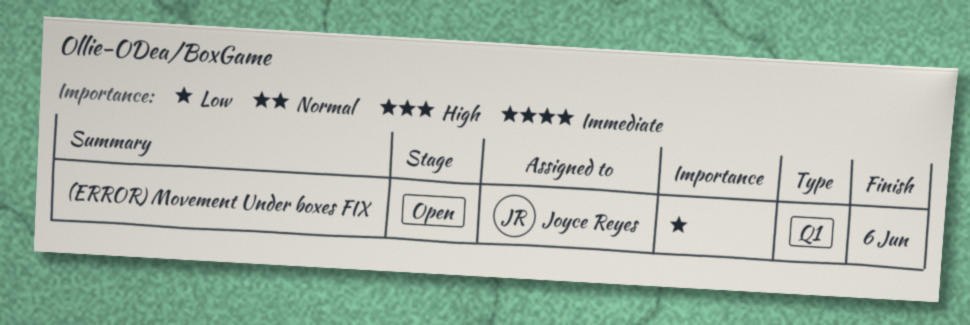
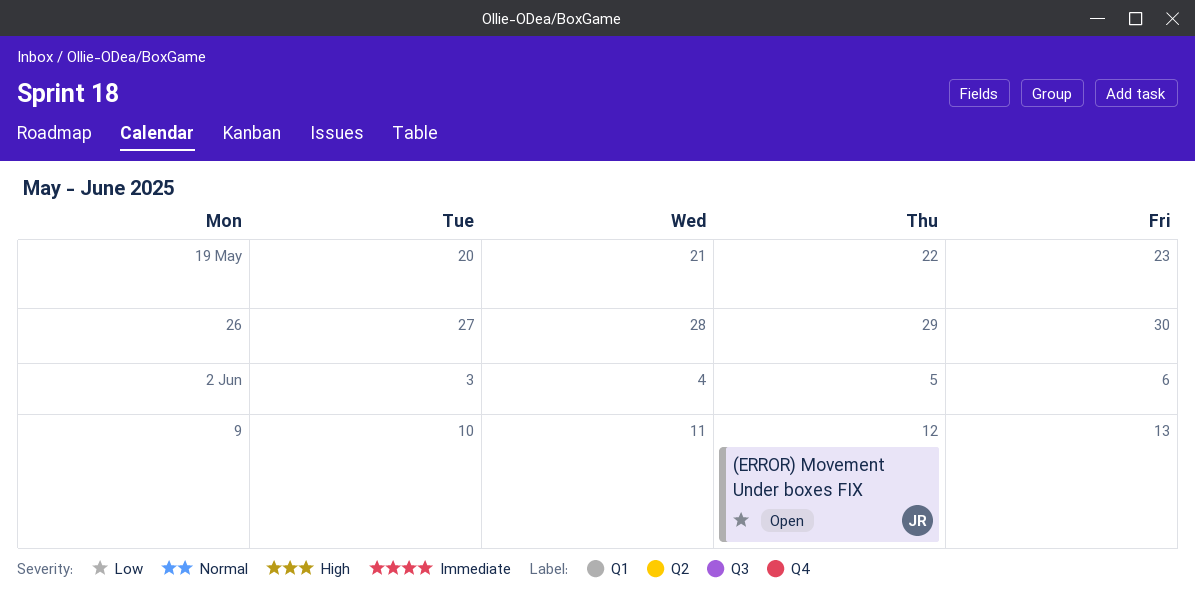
(ERROR) Movement Under boxes FIX, due: Jun 6 -> Jun 12

